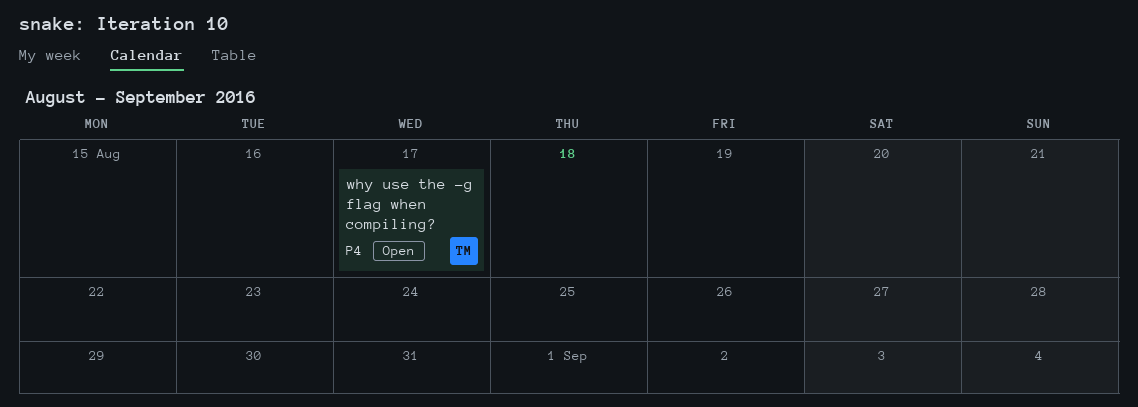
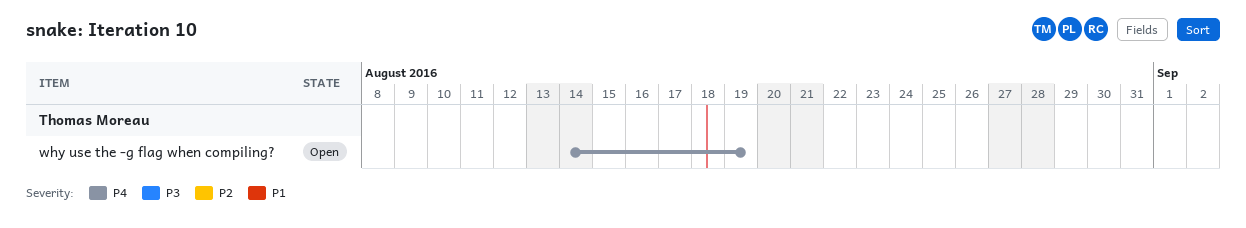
why use the -g flag when compiling?, due: Aug 17 -> Aug 19

